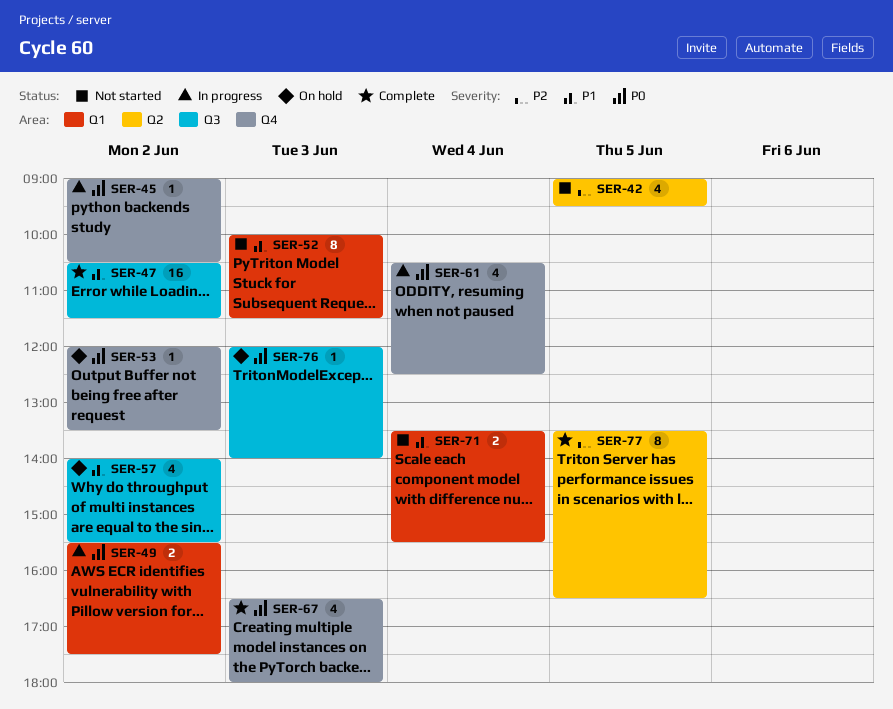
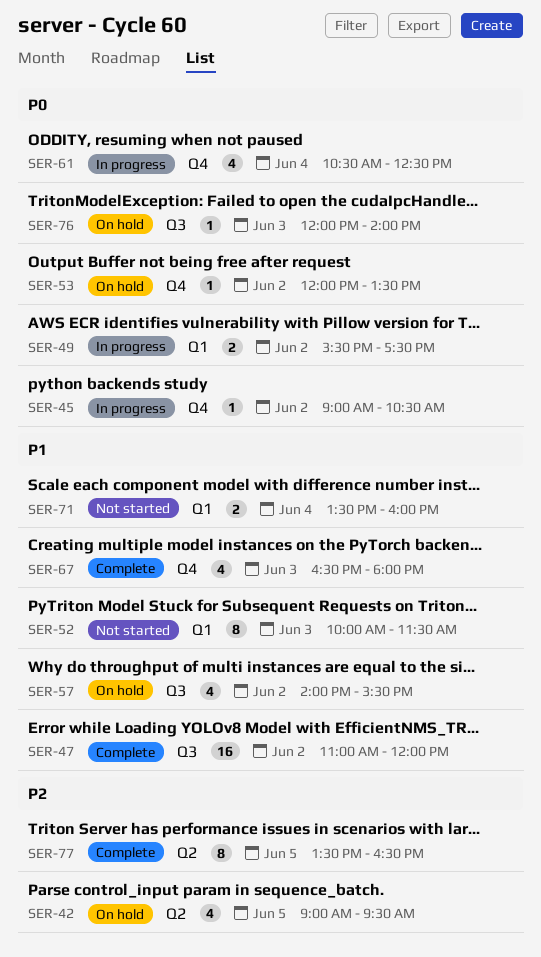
SER-42, status: Not started -> On hold
SER-47, begins: 10:30 -> 11:00
SER-47, ends: 11:30 -> 12:00
SER-67, priority: P0 -> P1
SER-71, ends: 15:30 -> 16:00

